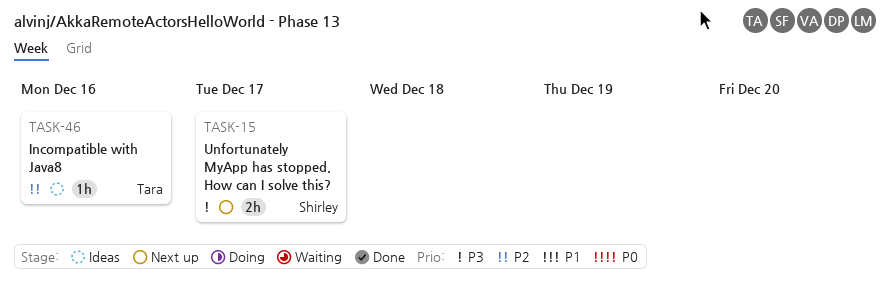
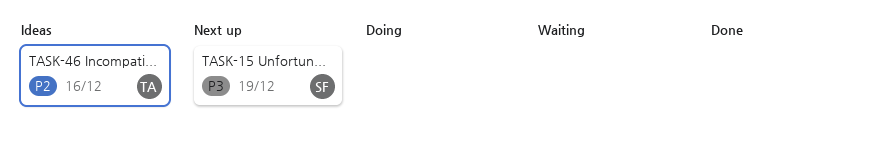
TASK-15, due: Dec 17 -> Dec 19

